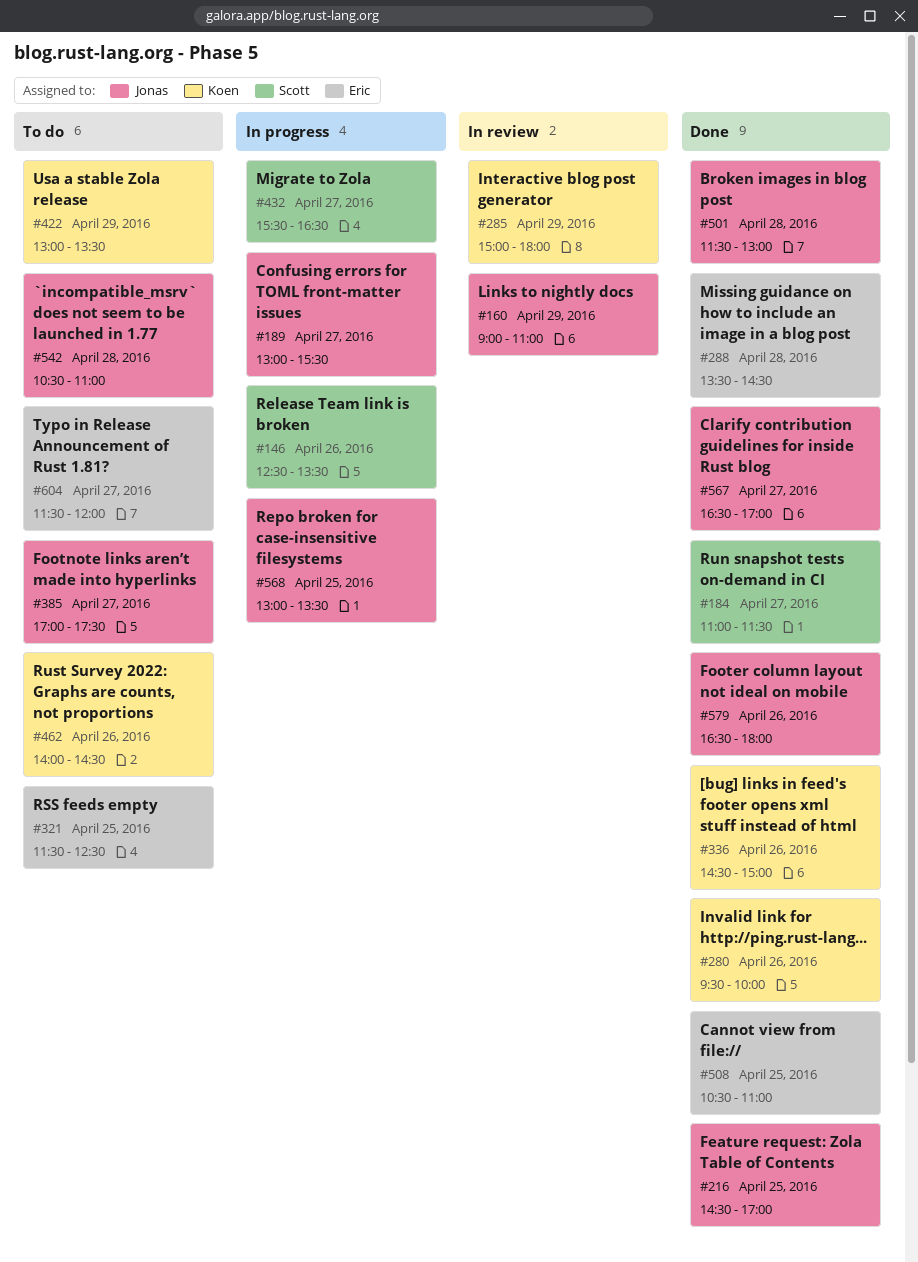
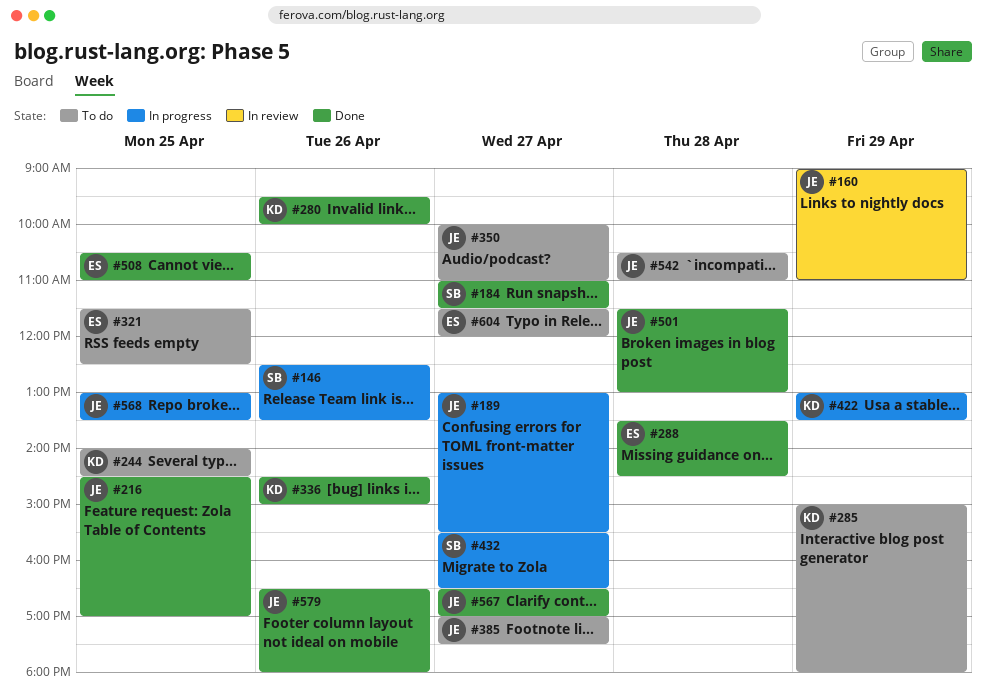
#244: none -> present
#285, status: In review -> To do
#350: none -> present
#422, status: To do -> In progress
#462: present -> none

